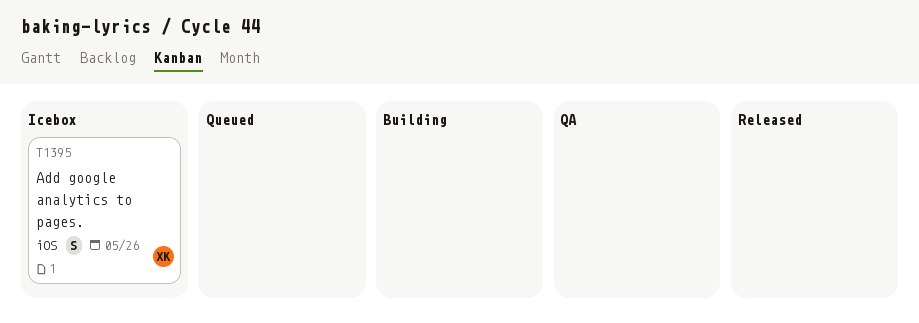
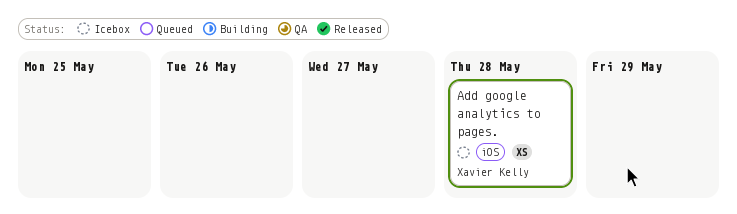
Add google analytics to pages., estimate: S -> XS
Add google analytics to pages., due: May 26 -> May 28

